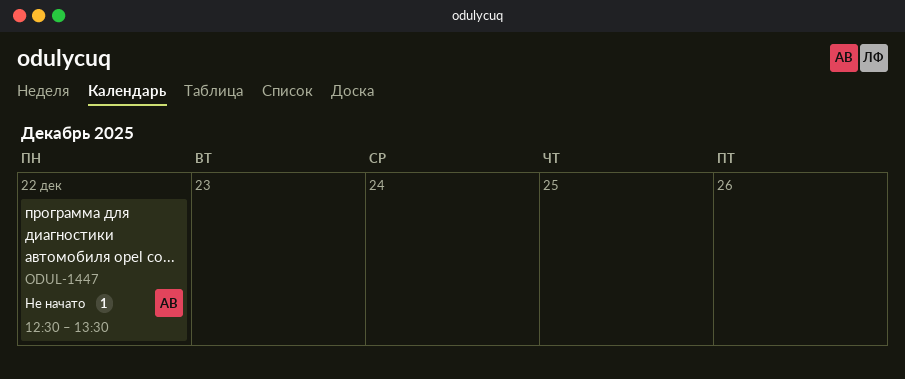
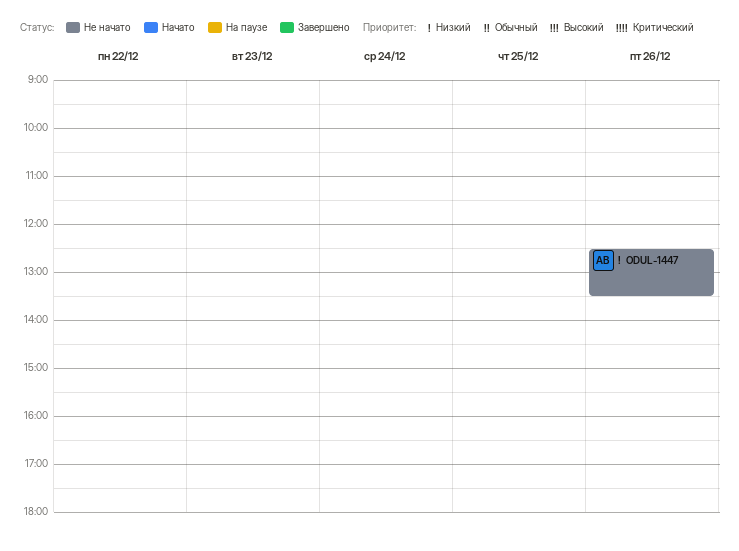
ODUL-1447, day: Dec 22 -> Dec 26

